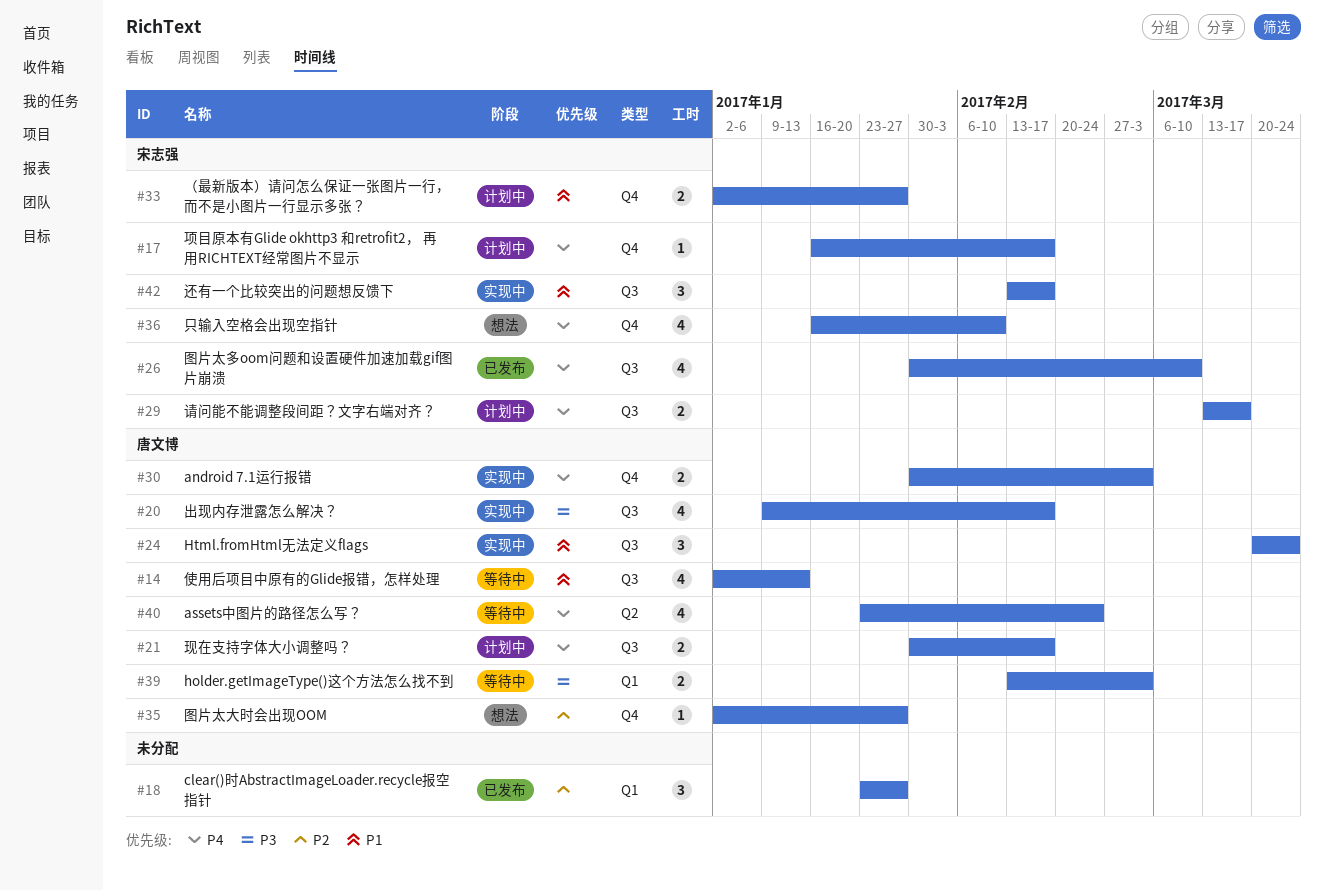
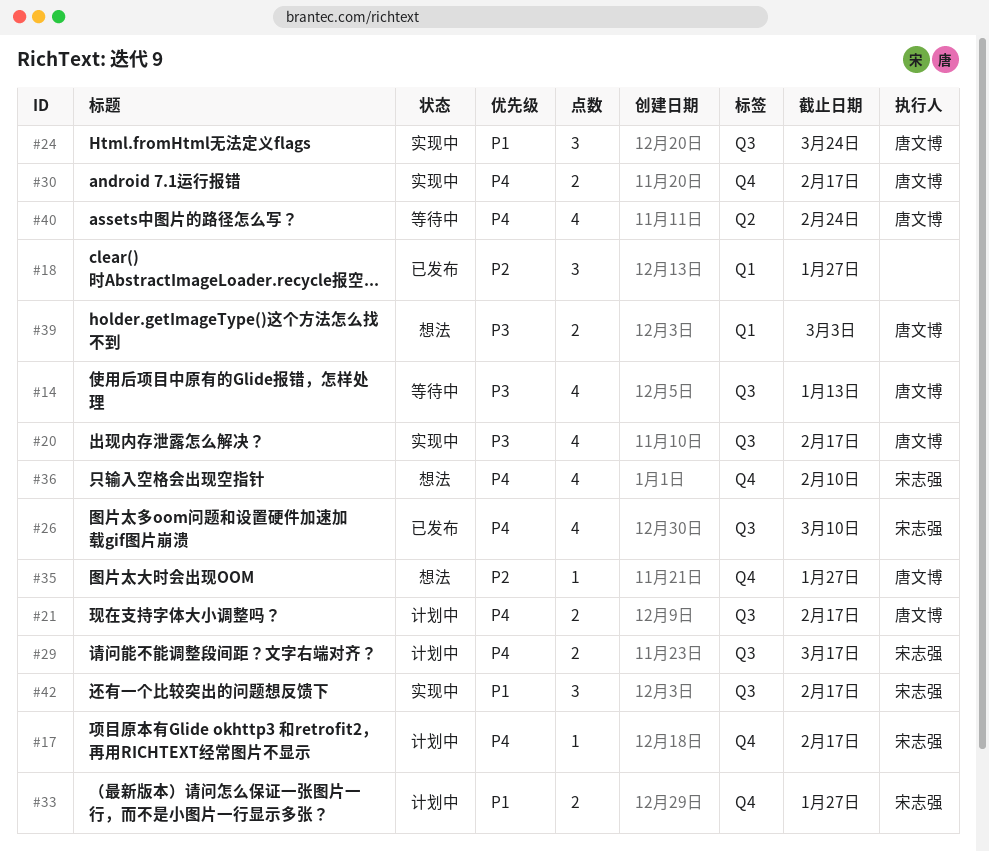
#14, priority: P1 -> P3
#30, due: Mar 3 -> Feb 17
#39, status: 等待中 -> 想法

